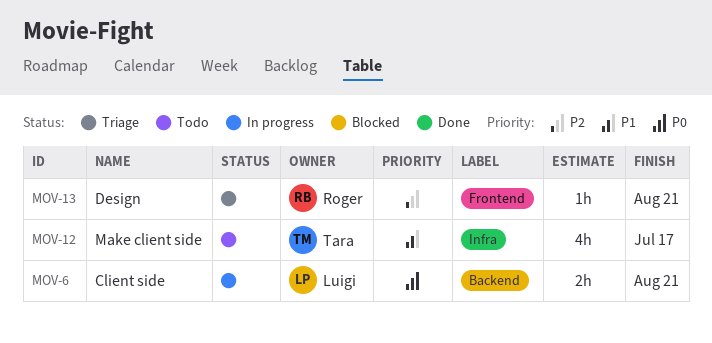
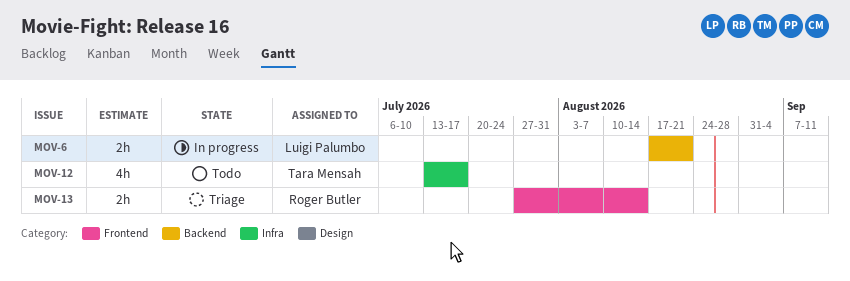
MOV-13, estimate: 1h -> 2h
MOV-13, due: Aug 21 -> Aug 14

